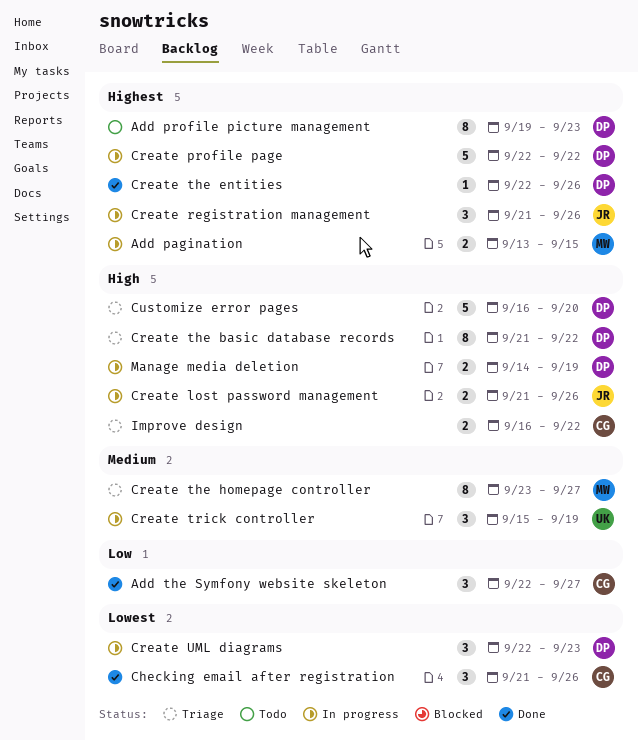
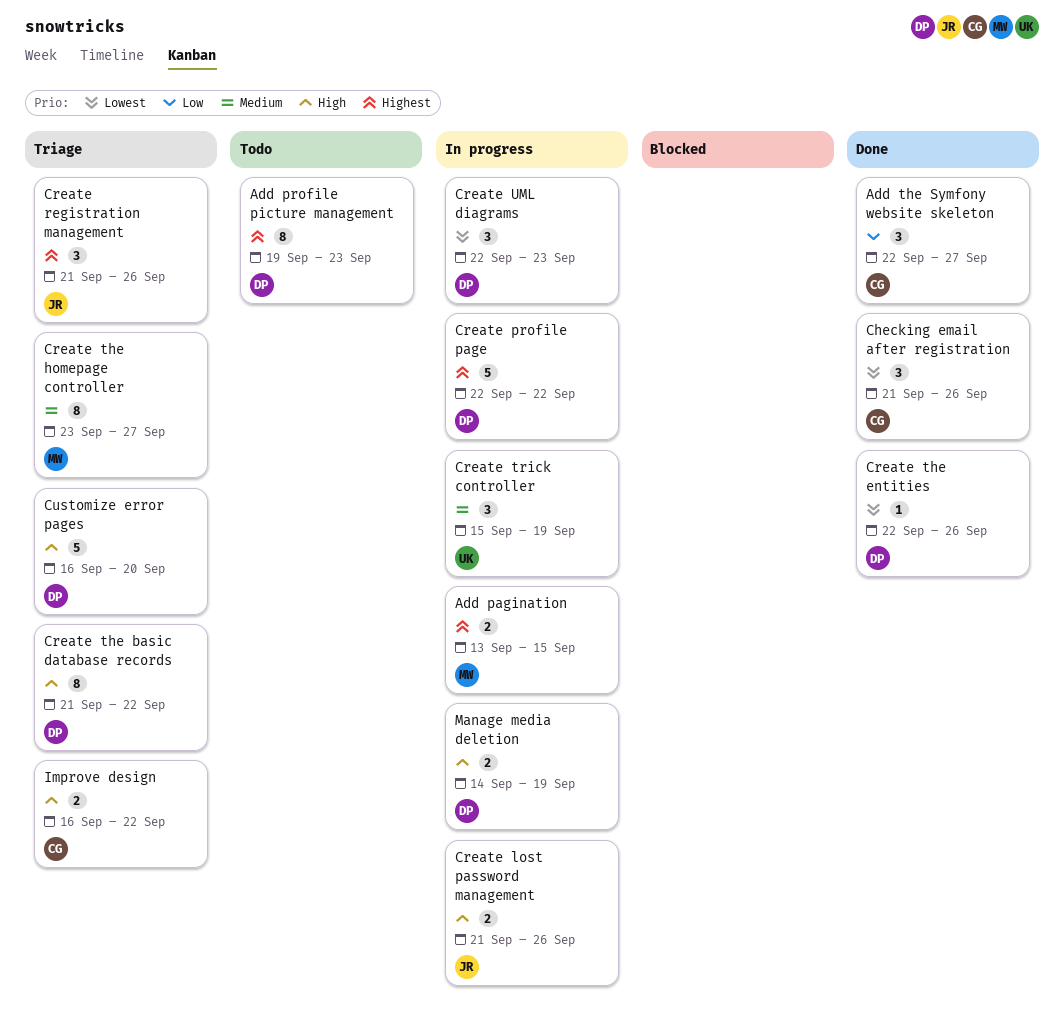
Create registration management, status: In progress -> Triage
Create the entities, priority: Highest -> Lowest

